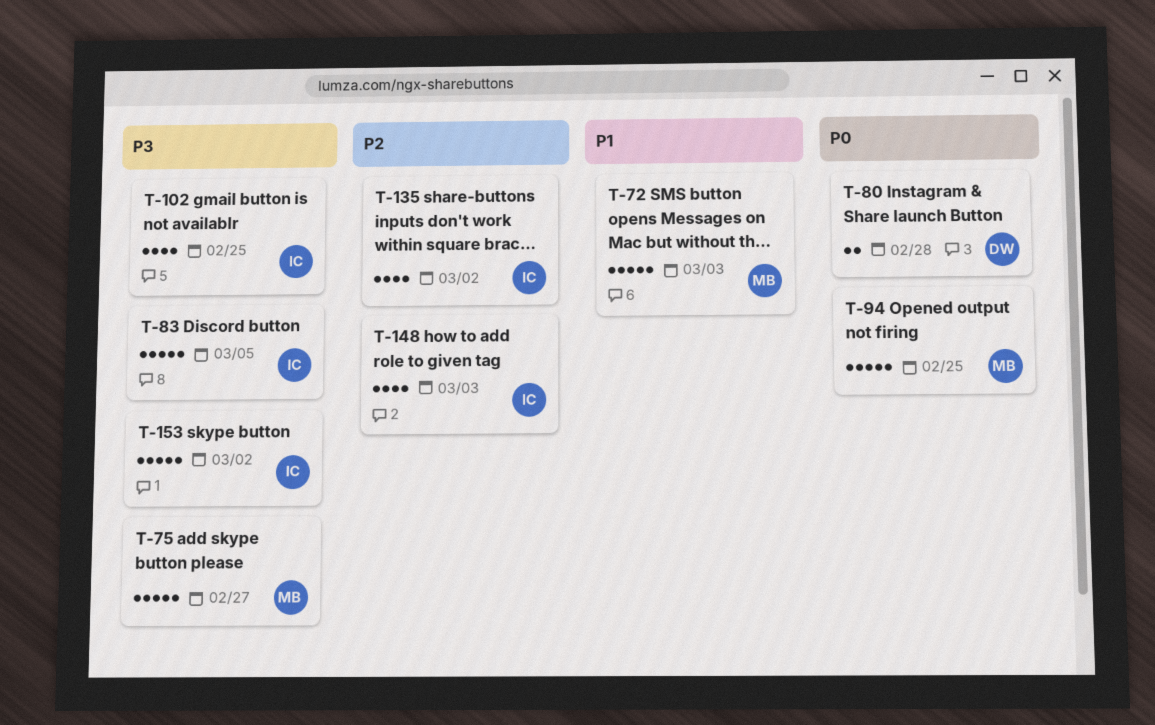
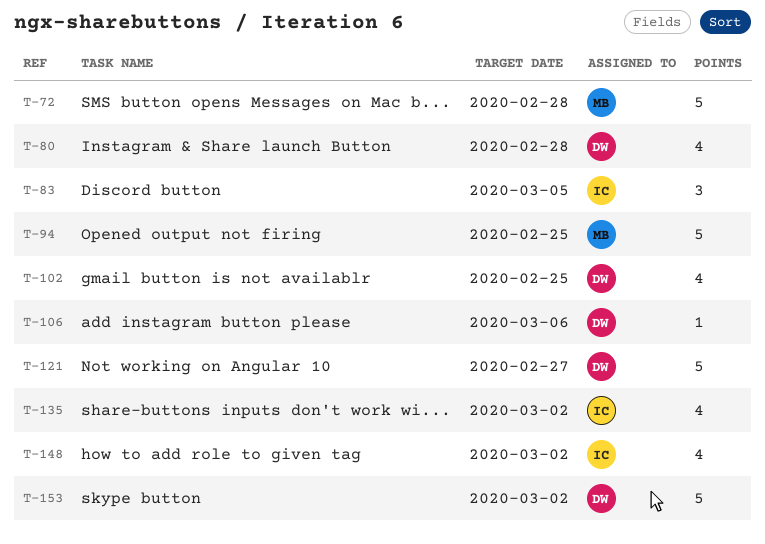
T-72, due: Mar 3 -> Feb 28
T-75: present -> none
T-80, estimate: 2 -> 4
T-83, estimate: 5 -> 3
T-102, owner: IC -> DW
T-106: none -> present
T-121: none -> present
T-148, due: Mar 3 -> Mar 2
T-153, owner: IC -> DW

